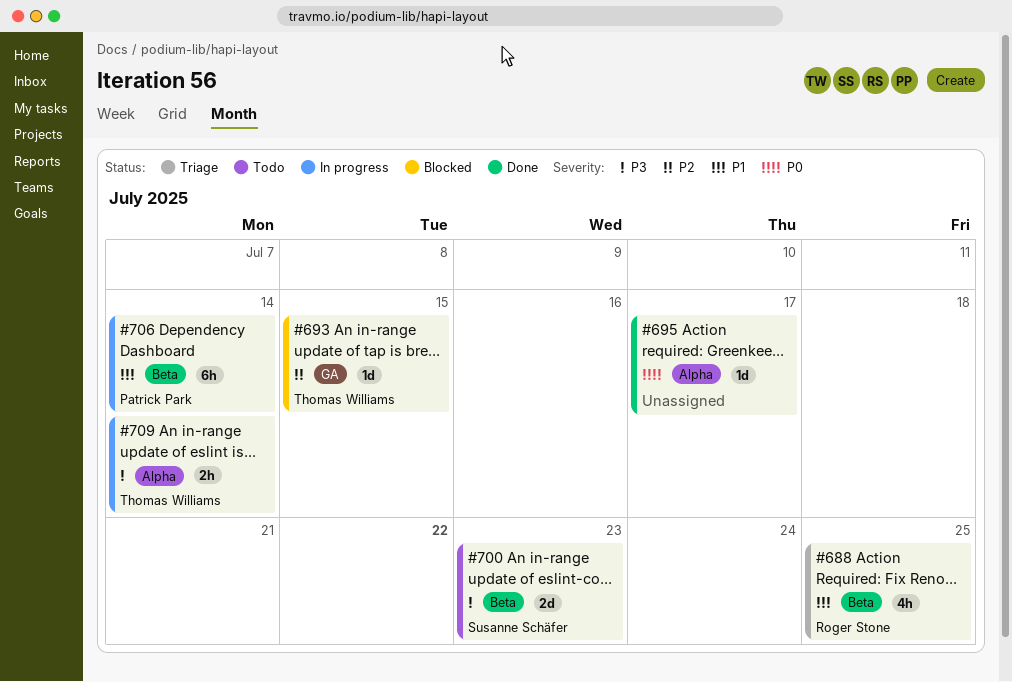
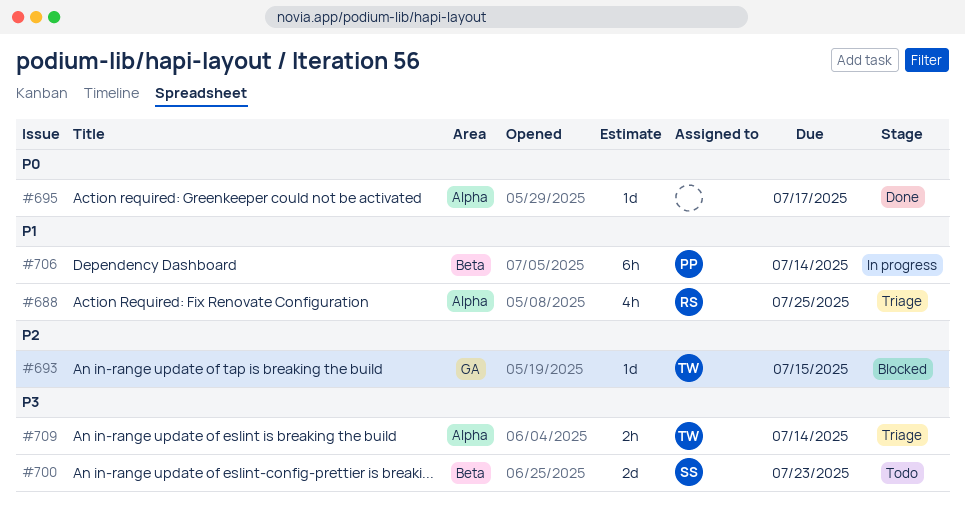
#688, label: Beta -> Alpha
#709, status: In progress -> Triage

